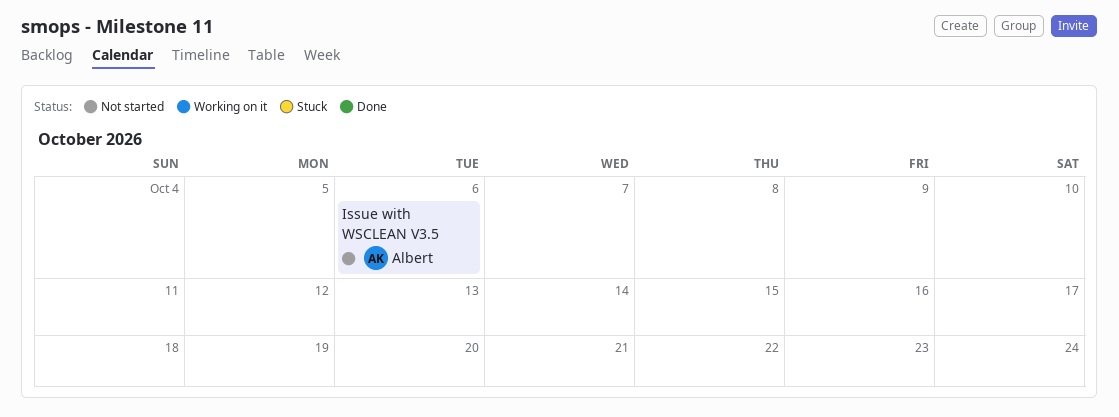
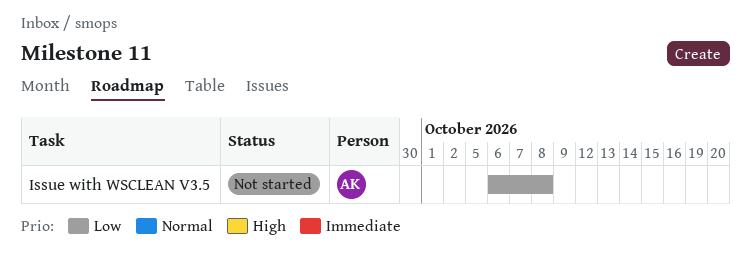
Issue with WSCLEAN V3.5, due: Oct 6 -> Oct 8

